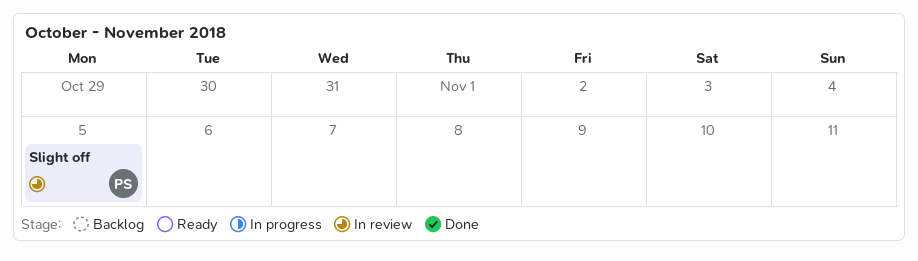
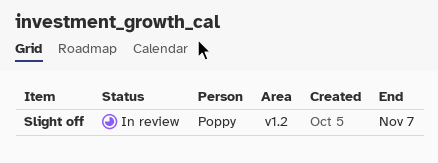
Slight off, due: Nov 5 -> Nov 7

